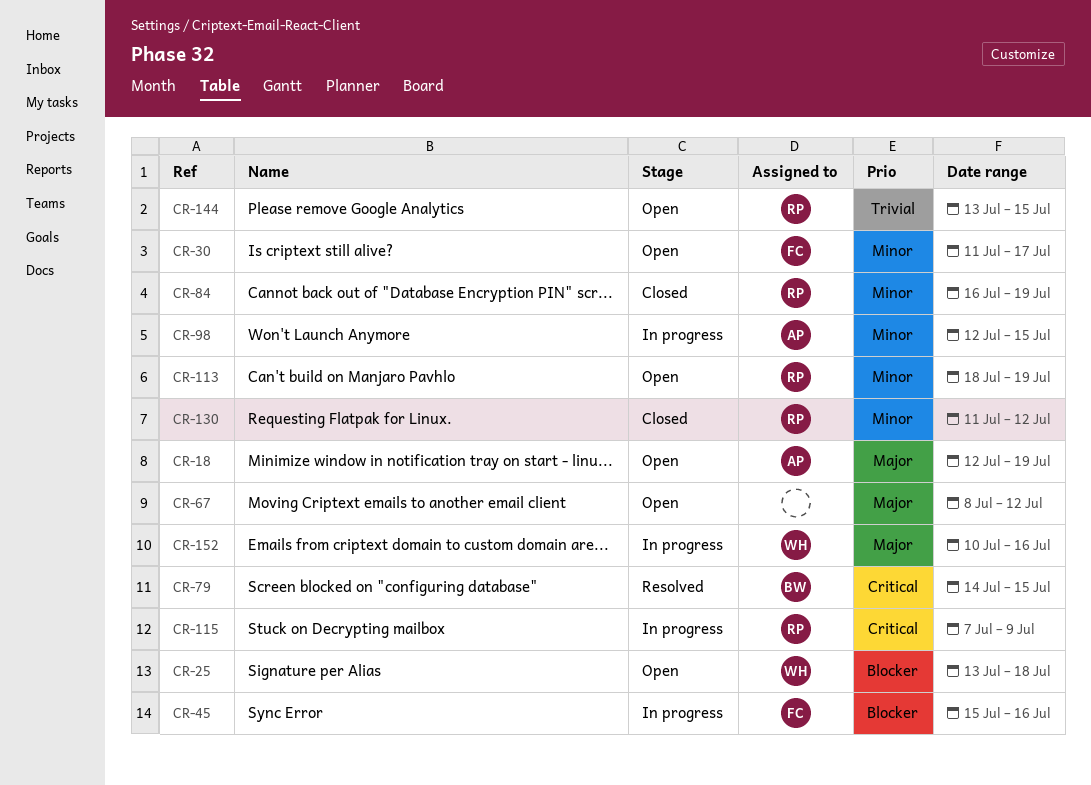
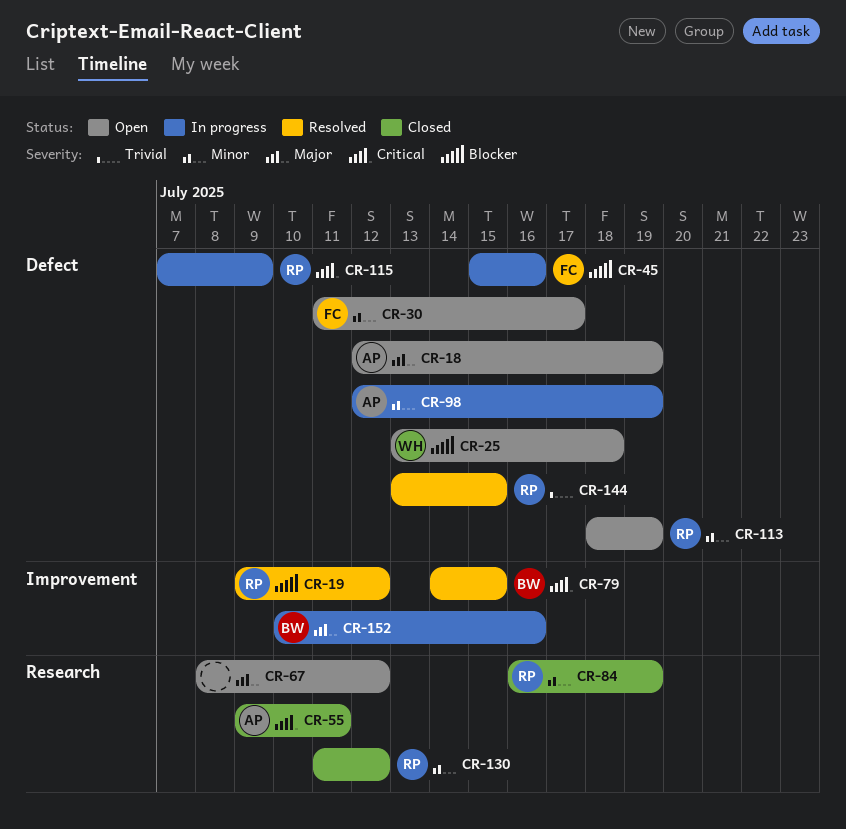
CR-19: none -> present
CR-55: none -> present
CR-98, due: Jul 15 -> Jul 19
CR-144, status: Open -> Resolved
CR-152, owner: WH -> BW

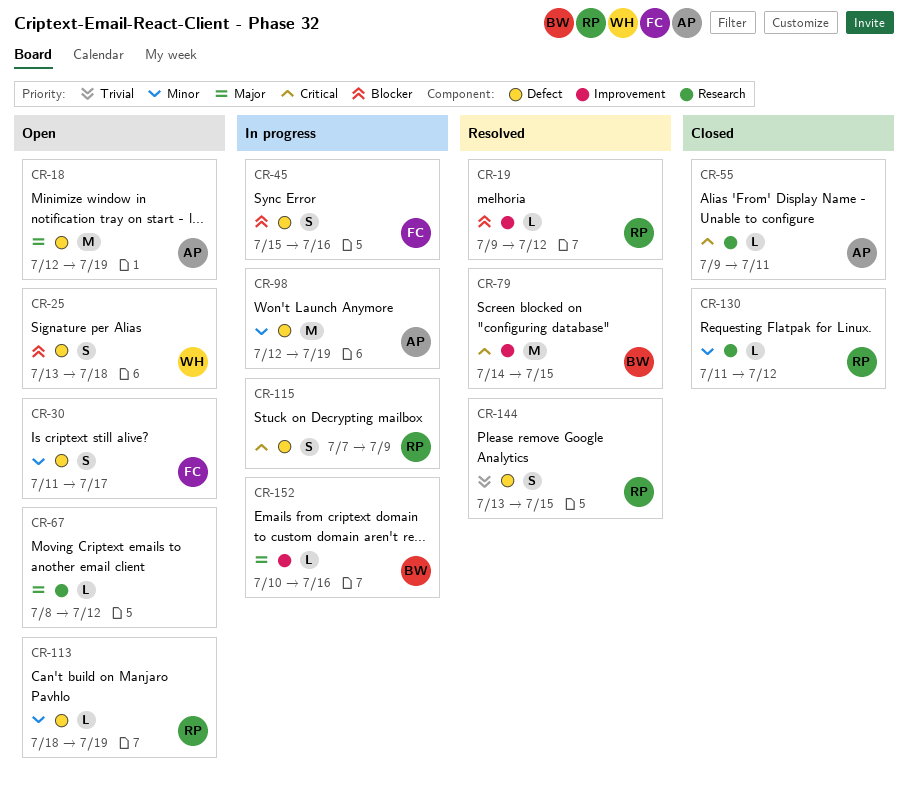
CR-84: present -> none

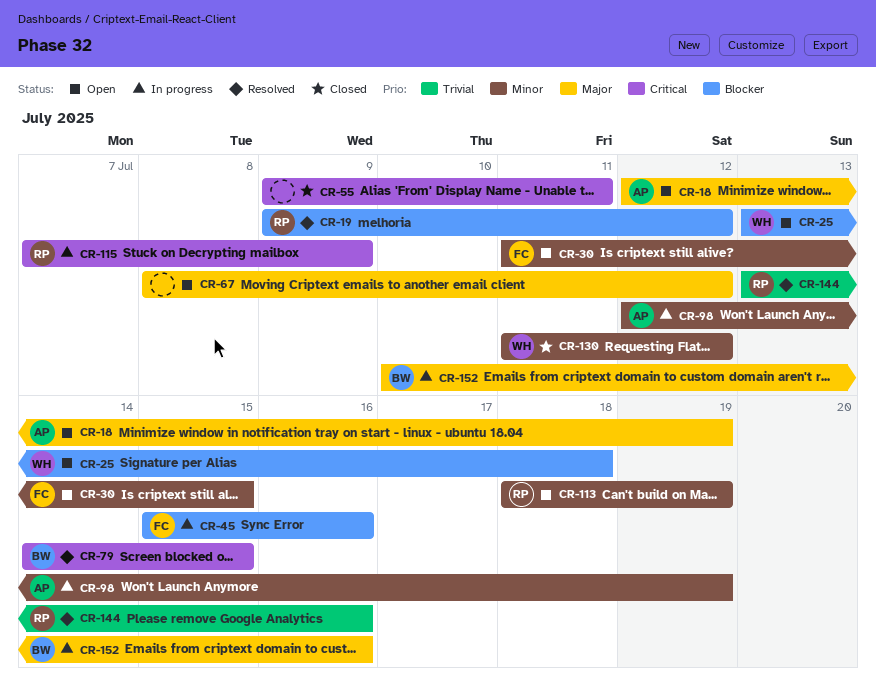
CR-30, due: Jul 17 -> Jul 15
CR-55, owner: AP -> none
CR-130, owner: RP -> WH
CR-144, due: Jul 15 -> Jul 16

